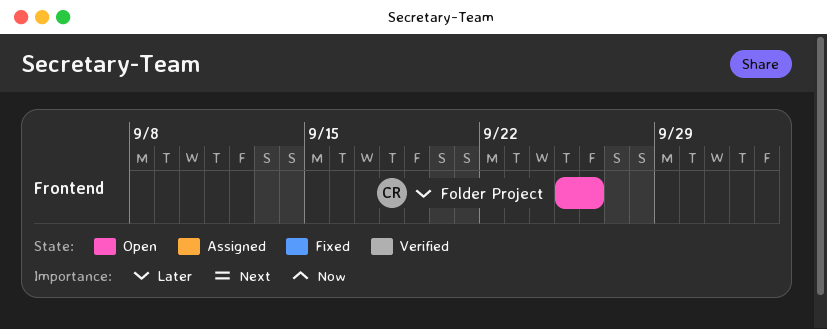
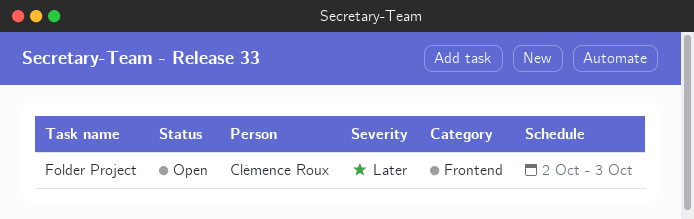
Folder Project, start: Sep 25 -> Oct 2
Folder Project, due: Sep 26 -> Oct 3

